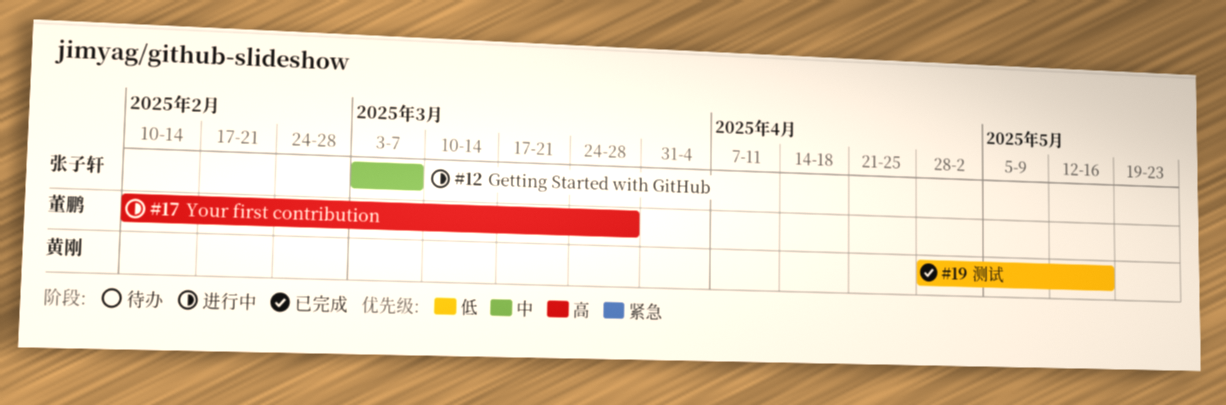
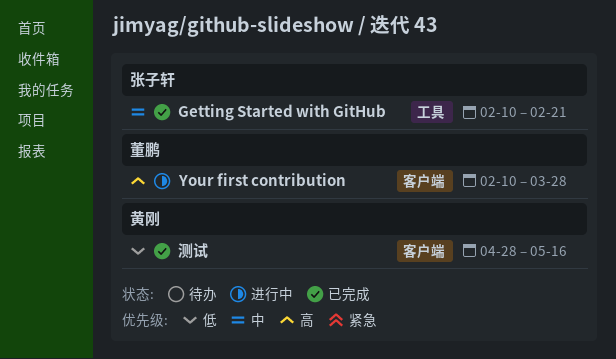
Getting Started with GitHub, status: 进行中 -> 已完成
Getting Started with GitHub, start: Mar 3 -> Feb 10
Getting Started with GitHub, due: Mar 7 -> Feb 21

